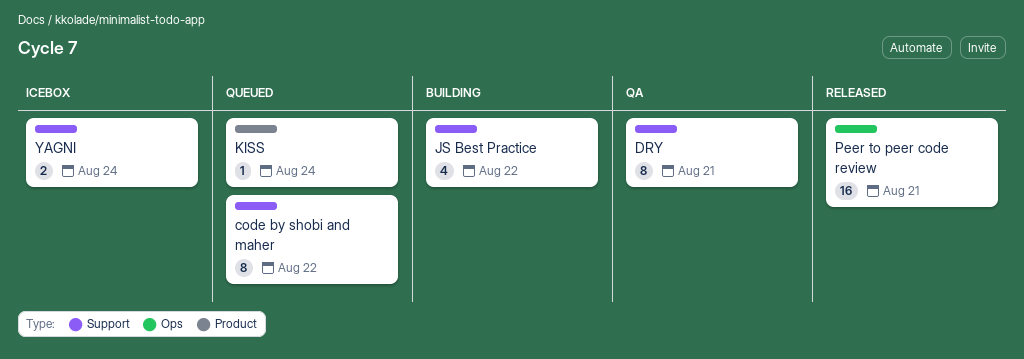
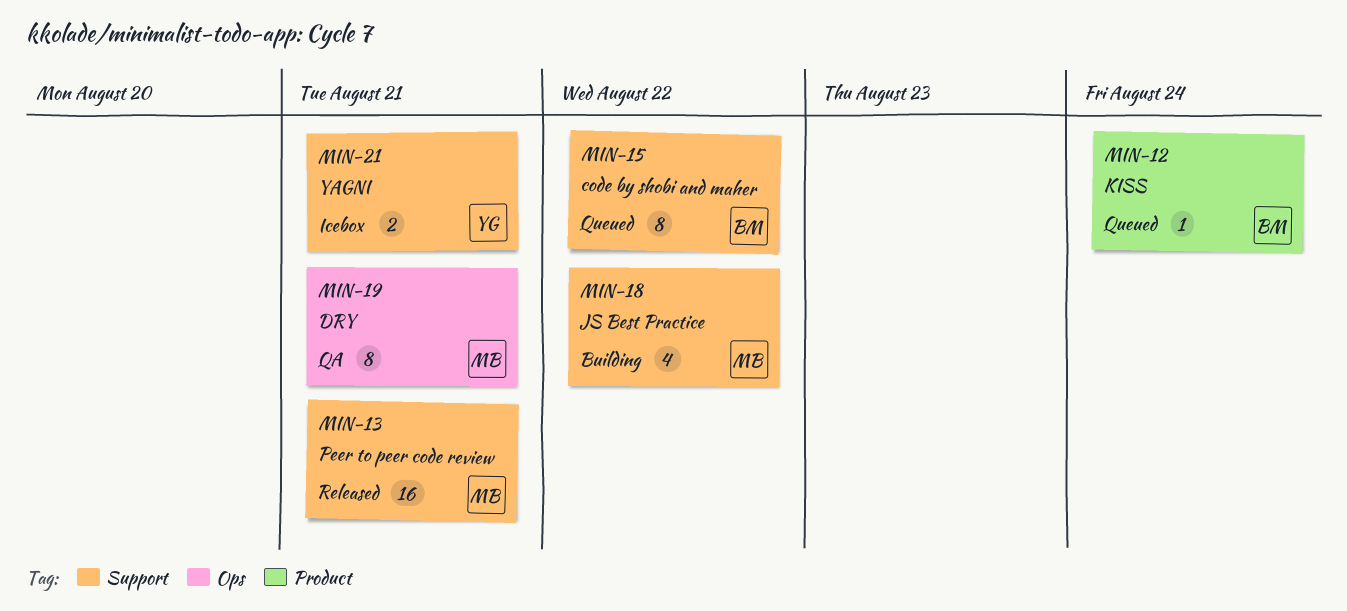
DRY, label: Support -> Ops
Peer to peer code review, label: Ops -> Support
YAGNI, due: Aug 24 -> Aug 21

